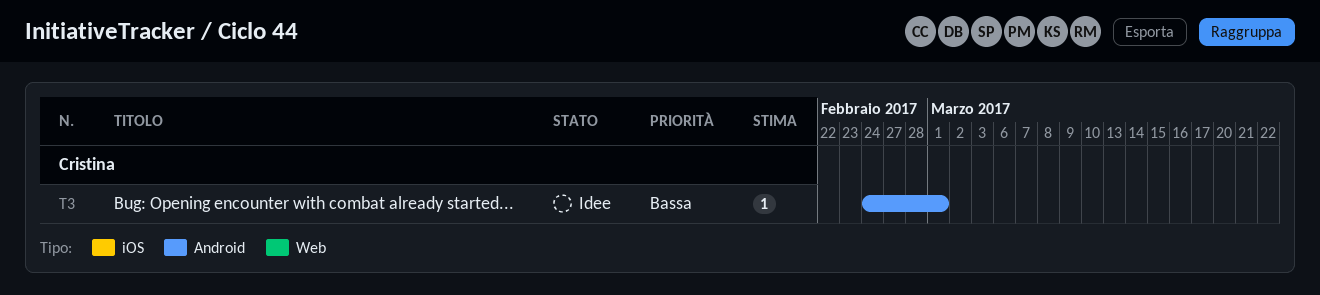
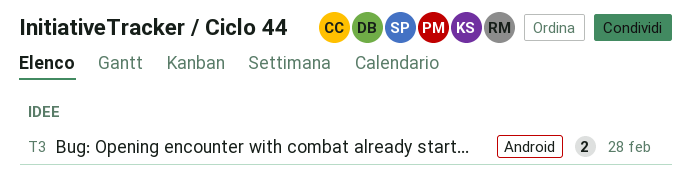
T3, estimate: 1 -> 2
T3, due: Mar 1 -> Feb 28

